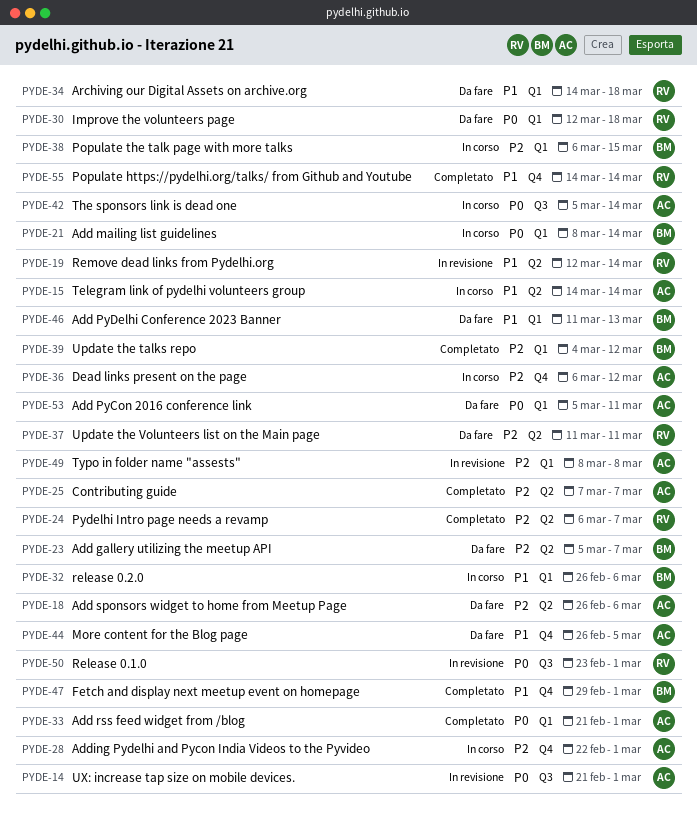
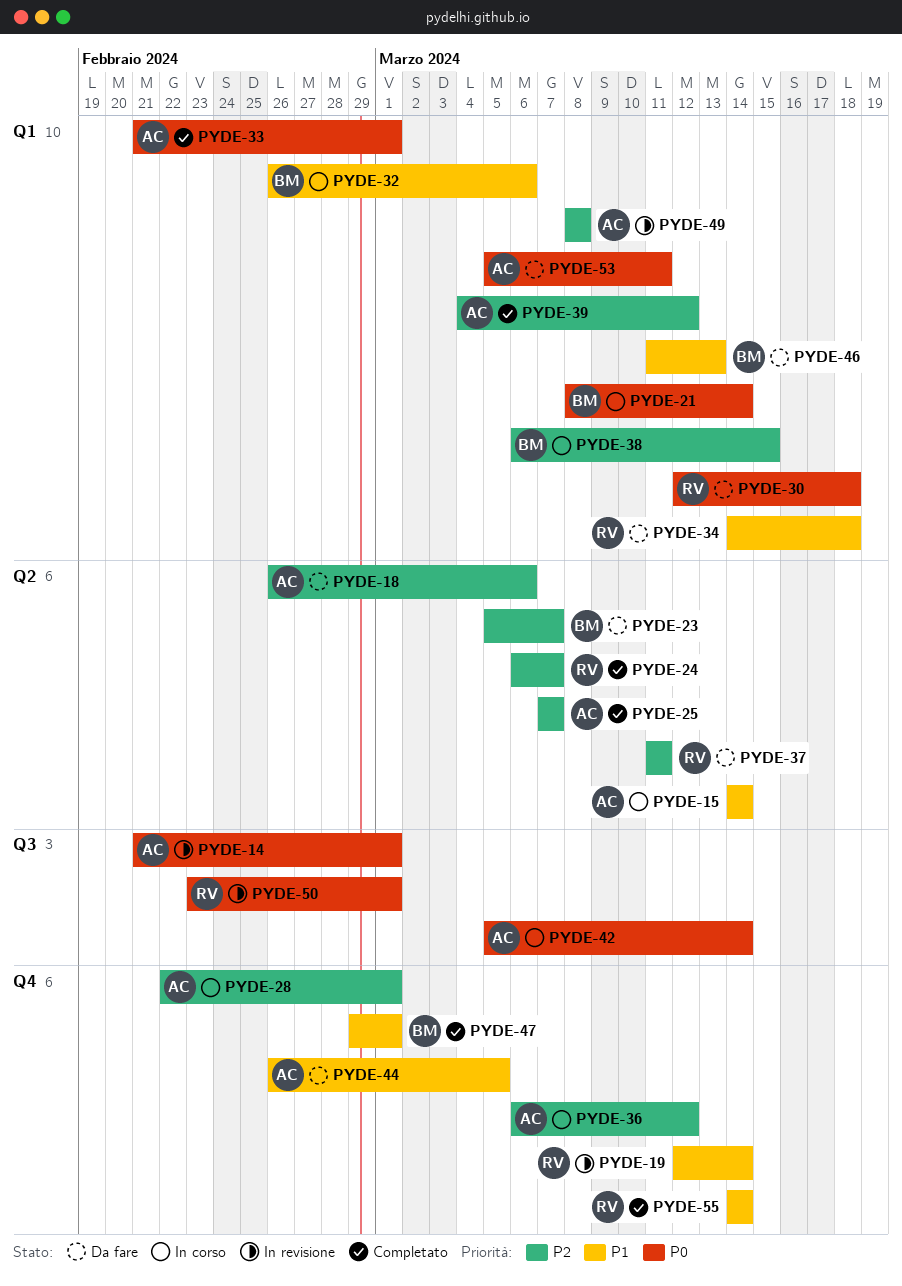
PYDE-19, label: Q2 -> Q4
PYDE-39, owner: BM -> AC

